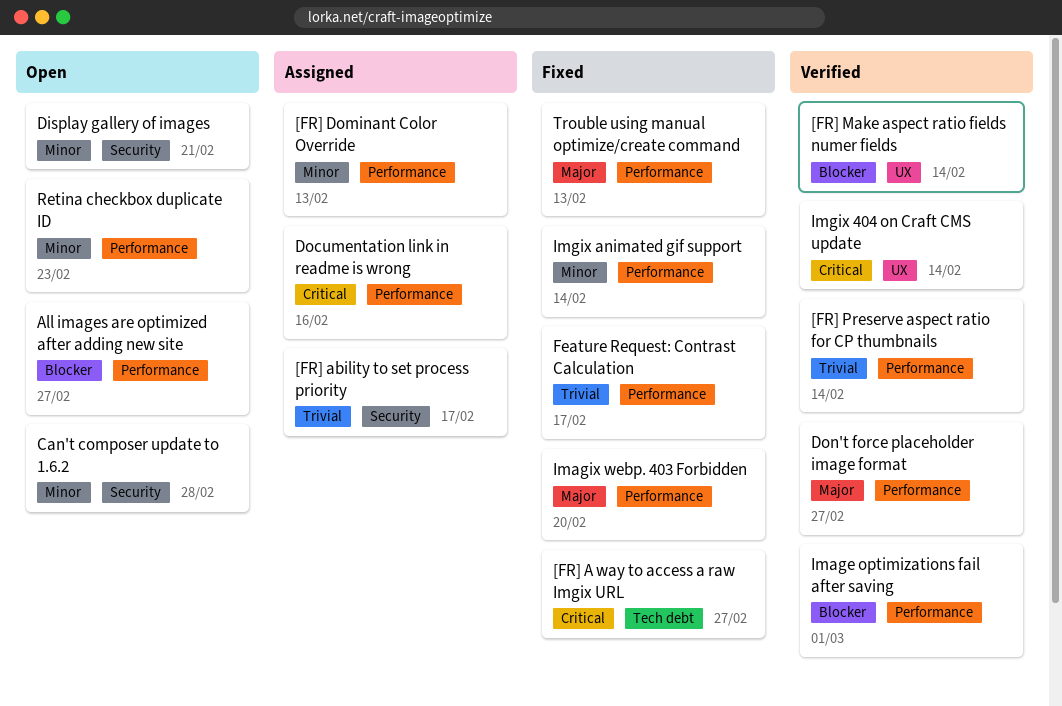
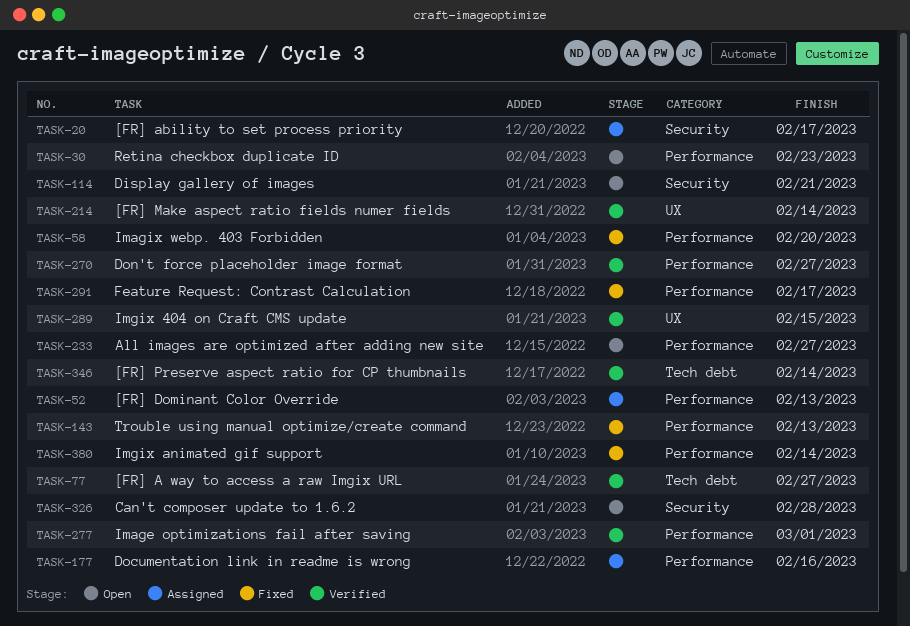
[FR] A way to access a raw Imgix URL, status: Fixed -> Verified
[FR] Preserve aspect ratio for CP thumbnails, label: Performance -> Tech debt
Imgix 404 on Craft CMS update, due: Feb 14 -> Feb 15

